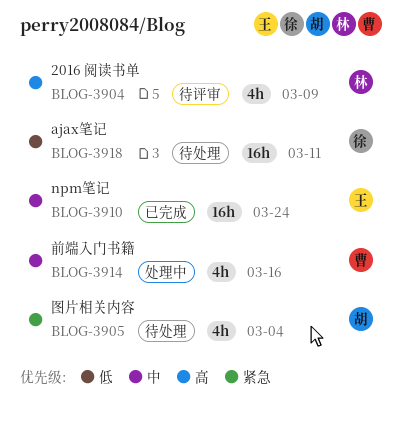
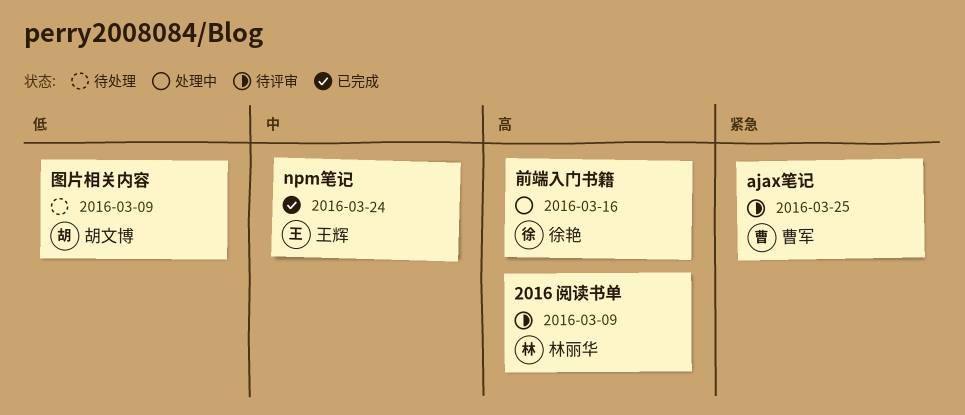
ajax笔记, status: 待处理 -> 待评审
ajax笔记, owner: 徐艳 -> 曹军
ajax笔记, priority: 低 -> 紧急
ajax笔记, due: Mar 11 -> Mar 25
前端入门书籍, owner: 曹军 -> 徐艳
前端入门书籍, priority: 中 -> 高
图片相关内容, priority: 紧急 -> 低
图片相关内容, due: Mar 4 -> Mar 9

